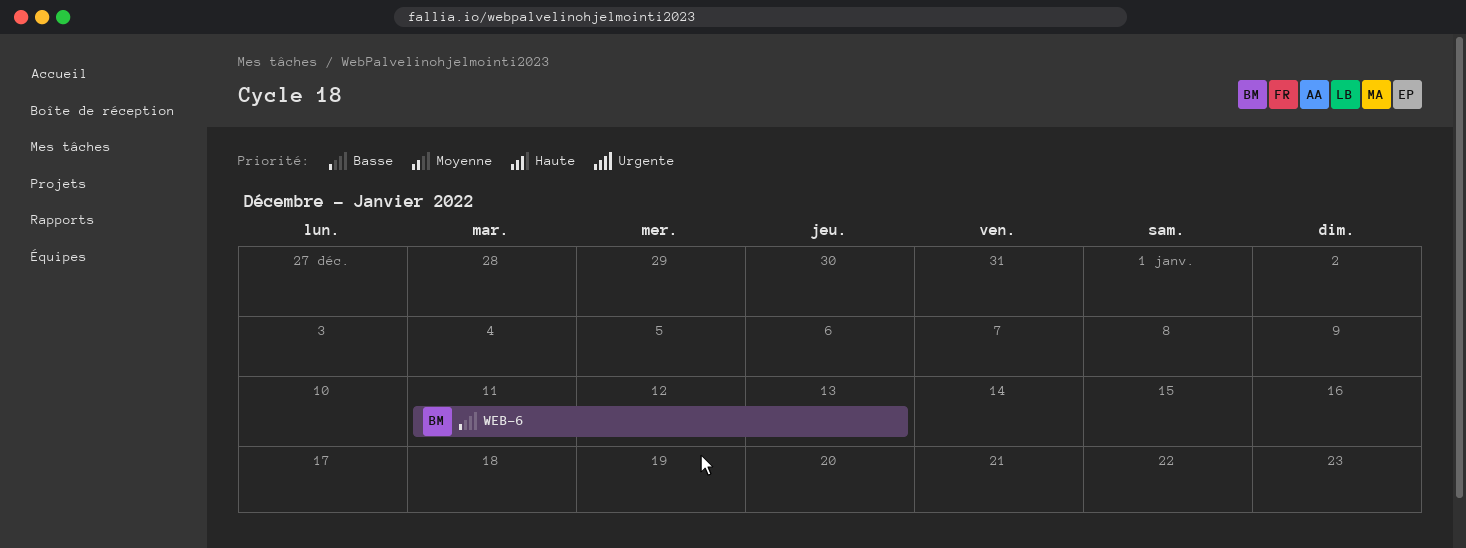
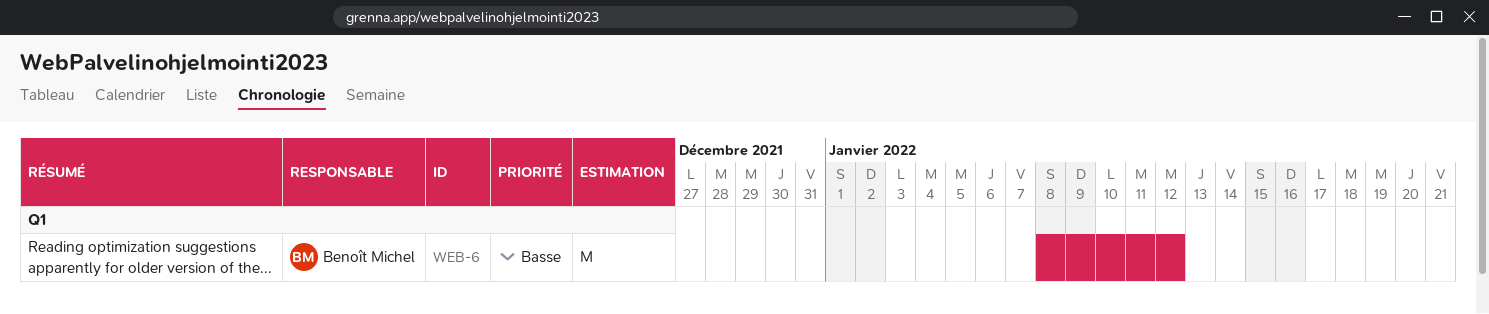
WEB-6, start: Jan 11 -> Jan 8
WEB-6, due: Jan 13 -> Jan 12

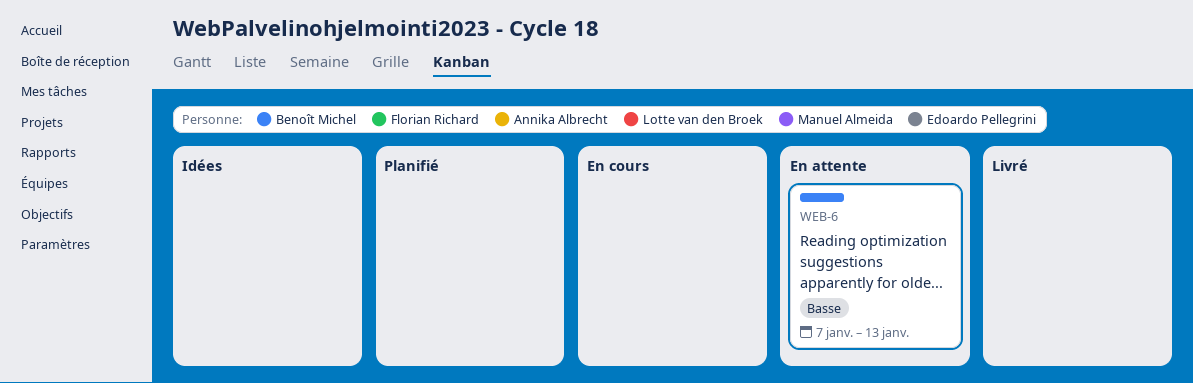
WEB-6, start: Jan 8 -> Jan 7
WEB-6, due: Jan 12 -> Jan 13

